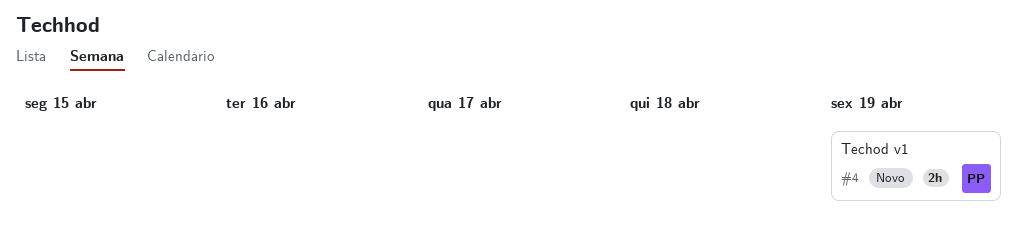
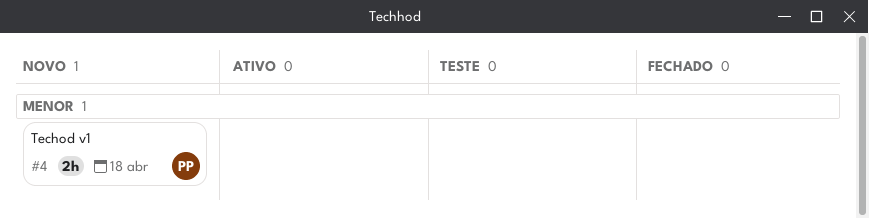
#4, due: Apr 19 -> Apr 18

